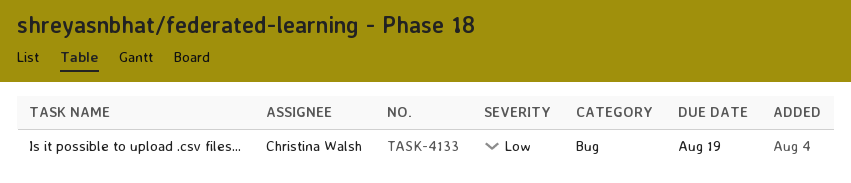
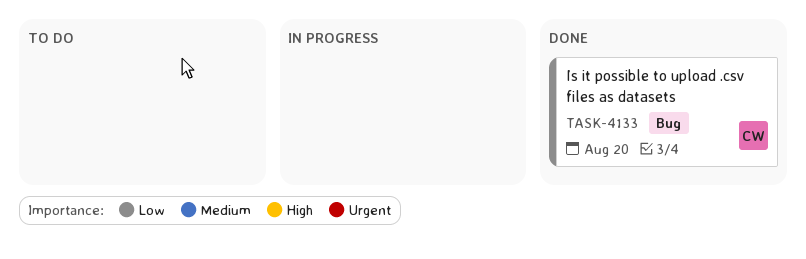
TASK-4133, due: Aug 19 -> Aug 20

